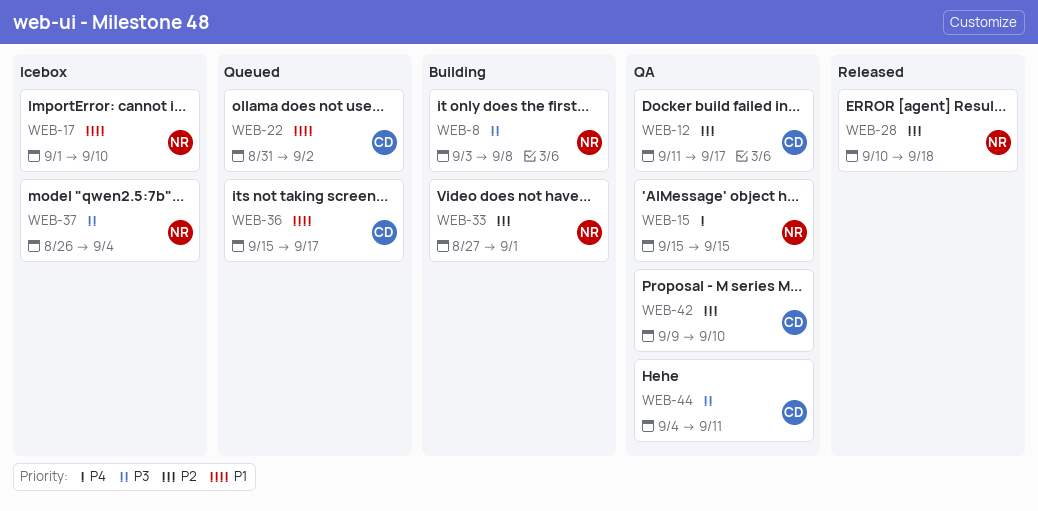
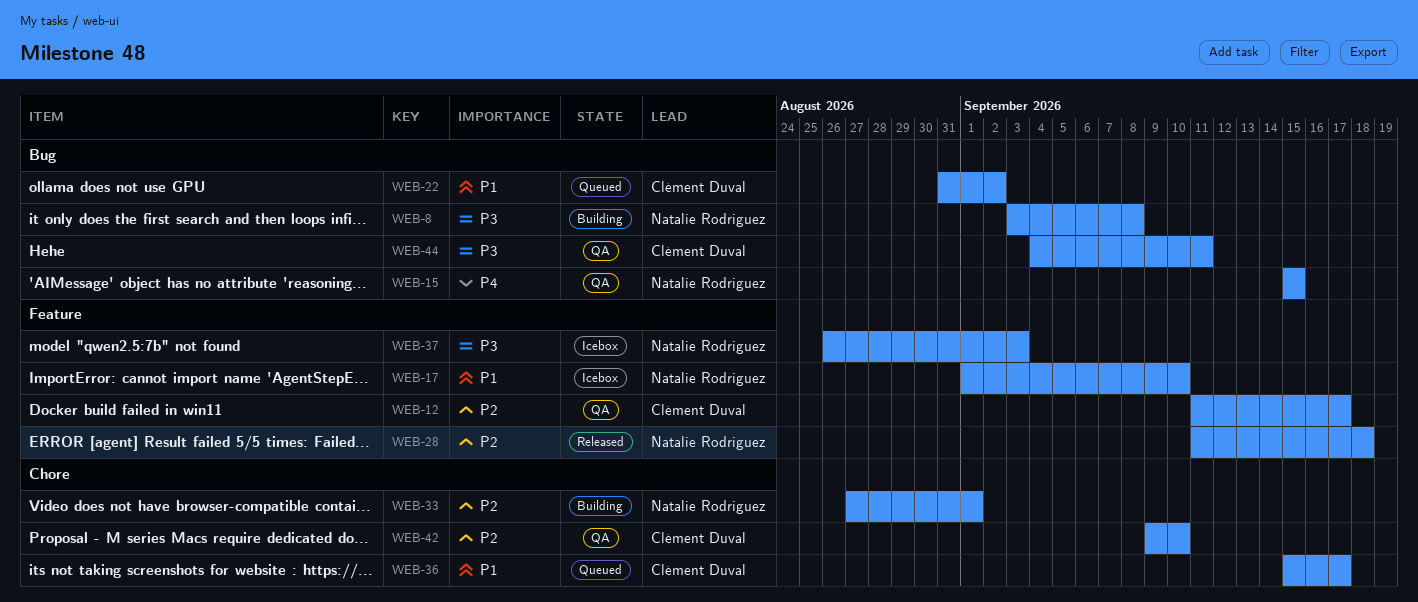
WEB-28, start: Sep 10 -> Sep 11
WEB-37, due: Sep 4 -> Sep 3

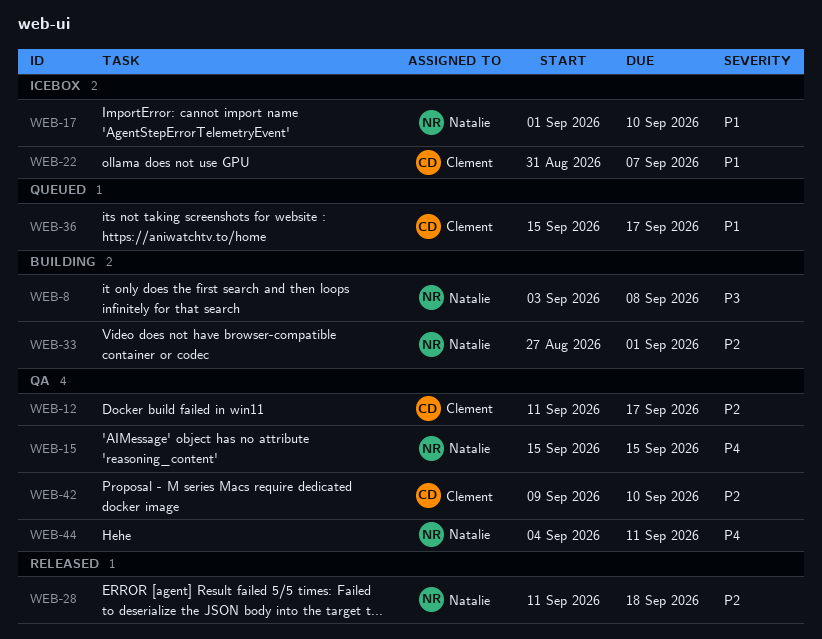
WEB-22, status: Queued -> Icebox
WEB-22, due: Sep 2 -> Sep 7
WEB-37: present -> none
WEB-44, owner: Clément Duval -> Natalie Rodriguez
WEB-44, priority: P3 -> P4

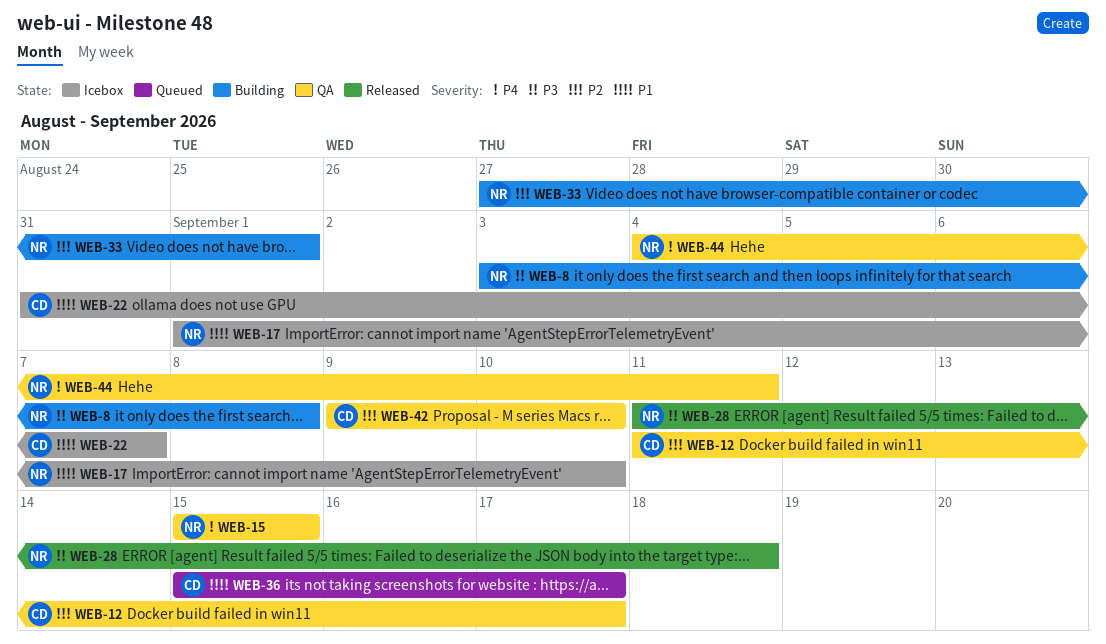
WEB-28, priority: P2 -> P3

